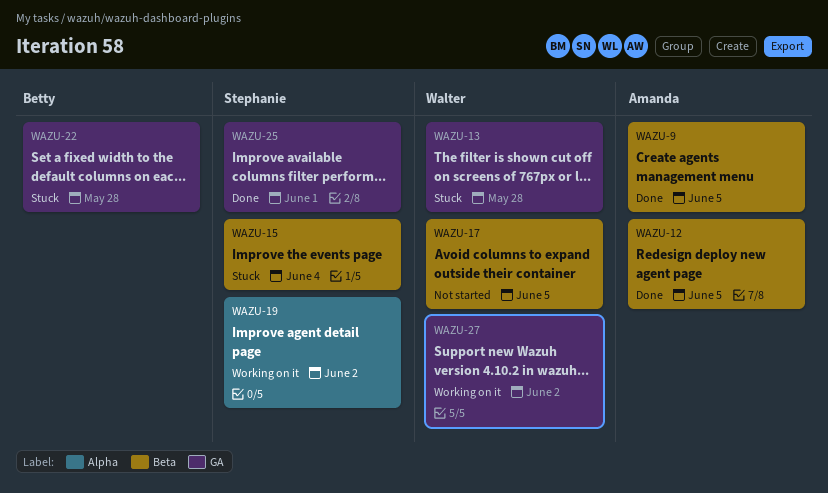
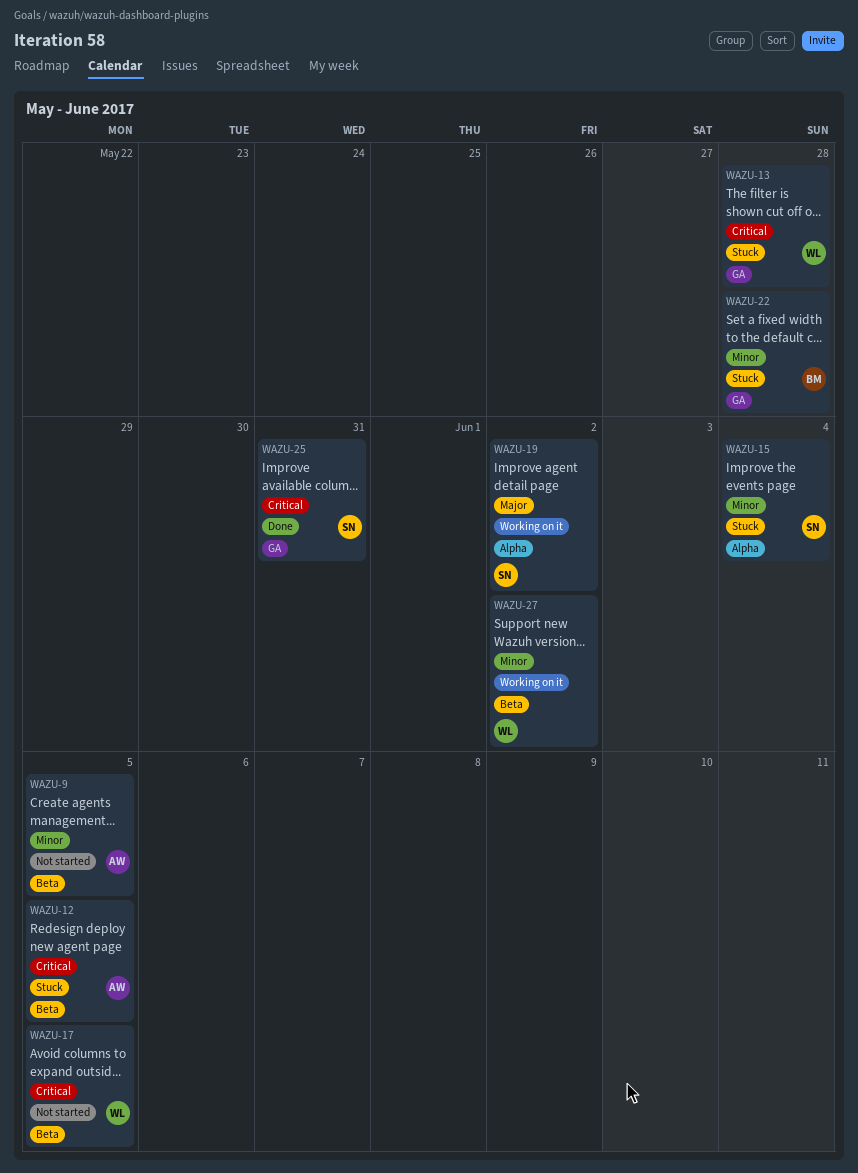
WAZU-9, status: Done -> Not started
WAZU-12, status: Done -> Stuck
WAZU-15, label: Beta -> Alpha
WAZU-25, due: Jun 1 -> May 31
WAZU-27, label: GA -> Beta

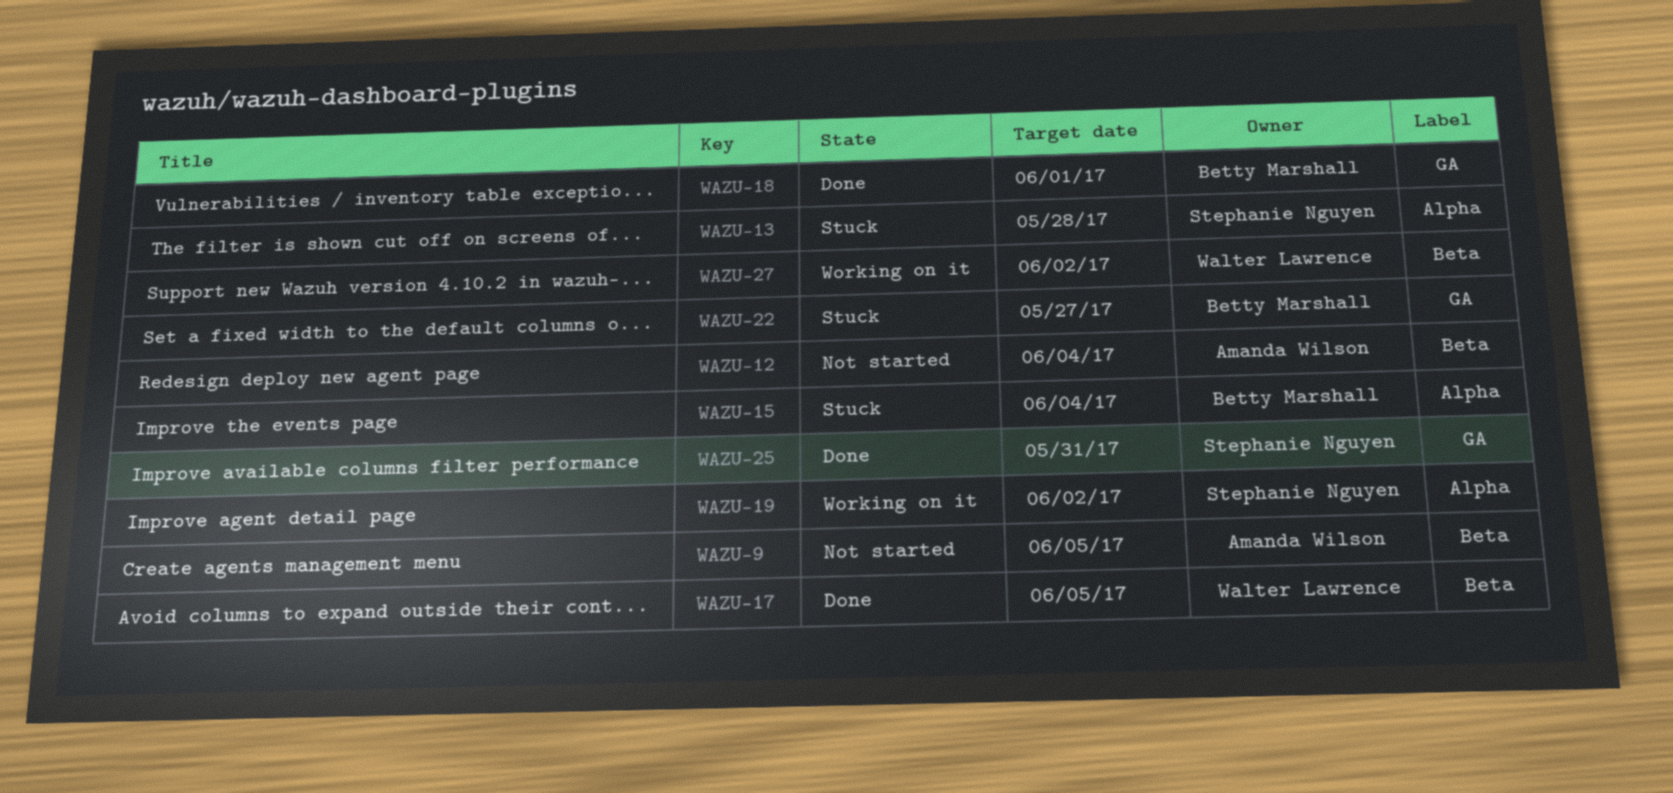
WAZU-12, status: Stuck -> Not started
WAZU-12, due: Jun 5 -> Jun 4
WAZU-13, owner: Walter Lawrence -> Stephanie Nguyen
WAZU-13, label: GA -> Alpha
WAZU-15, owner: Stephanie Nguyen -> Betty Marshall
WAZU-17, status: Not started -> Done
WAZU-18: none -> present
WAZU-22, due: May 28 -> May 27

